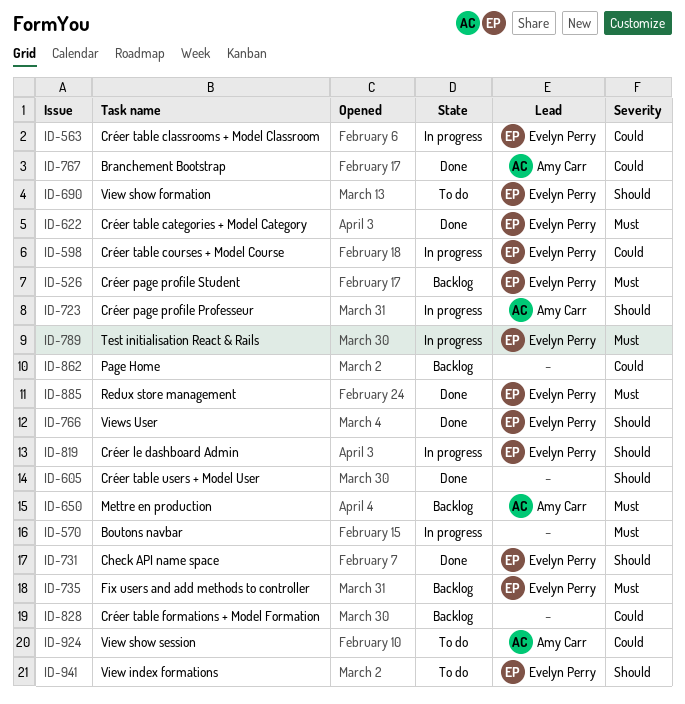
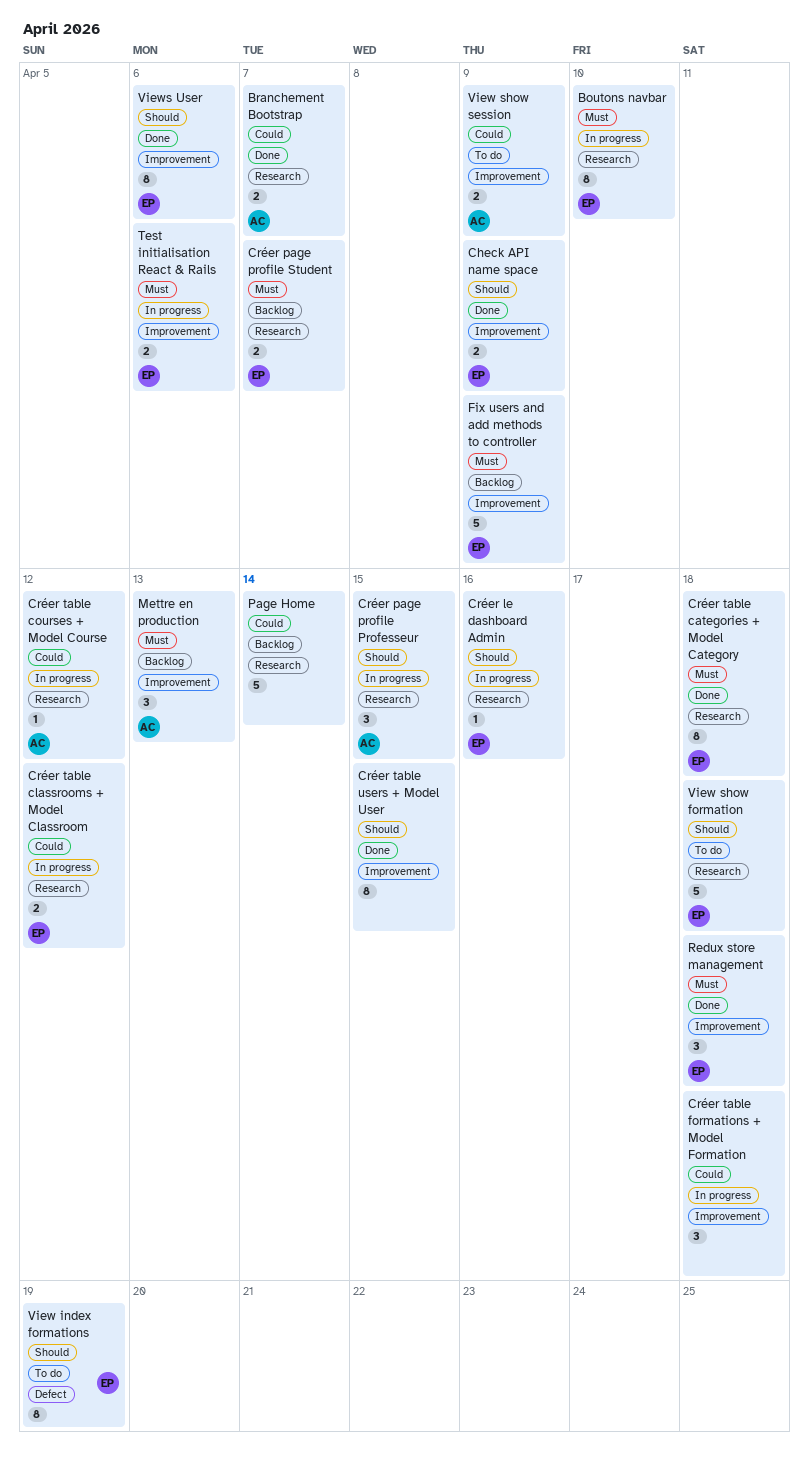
Boutons navbar, owner: none -> Evelyn Perry
Créer table courses + Model Course, owner: Evelyn Perry -> Amy Carr
Créer table formations + Model Formation, status: Backlog -> In progress

